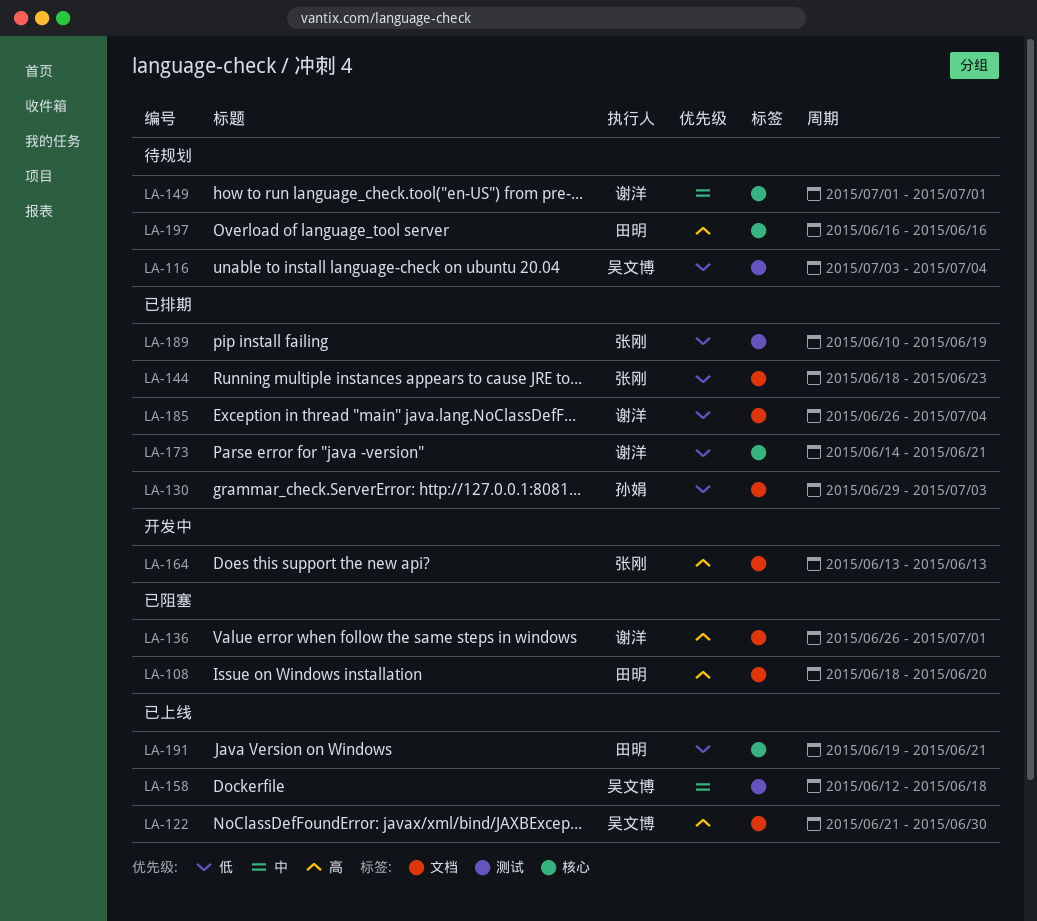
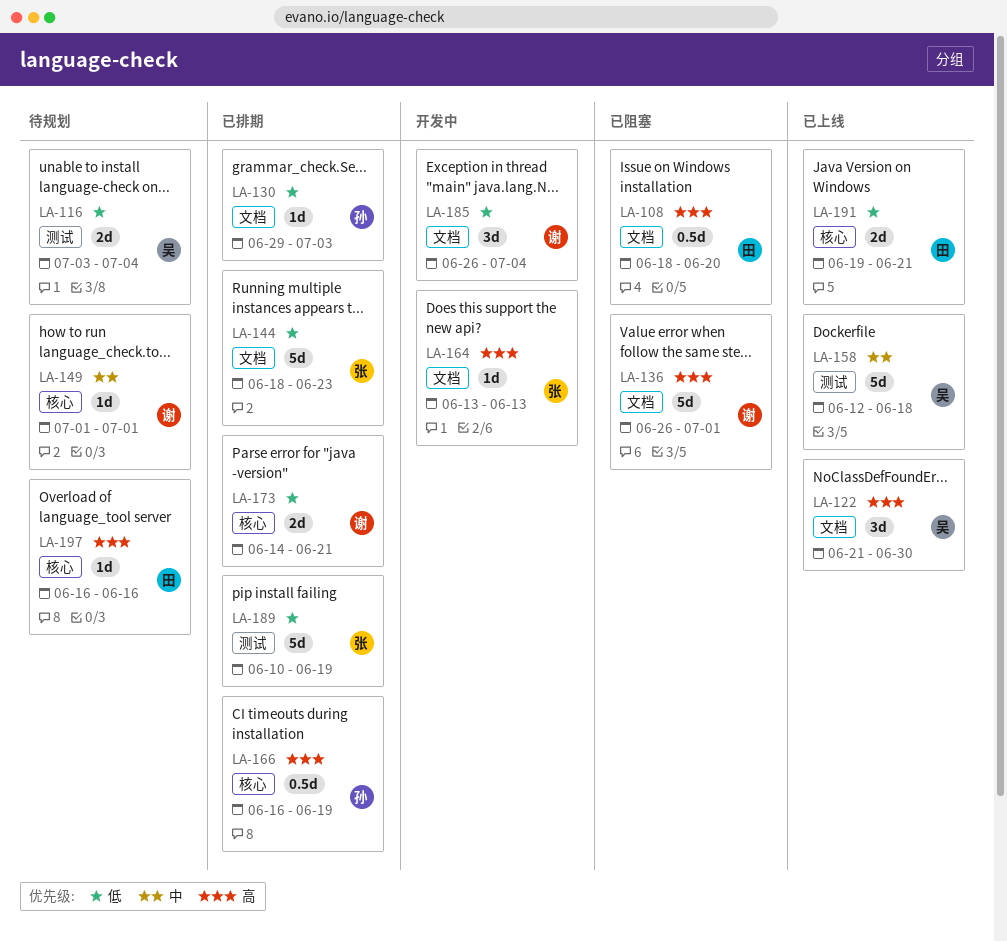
LA-166: none -> present
LA-185, status: 已排期 -> 开发中

